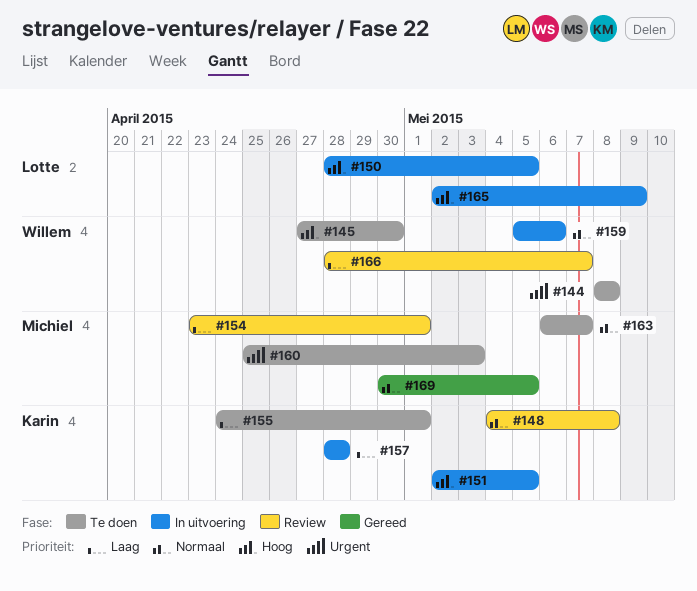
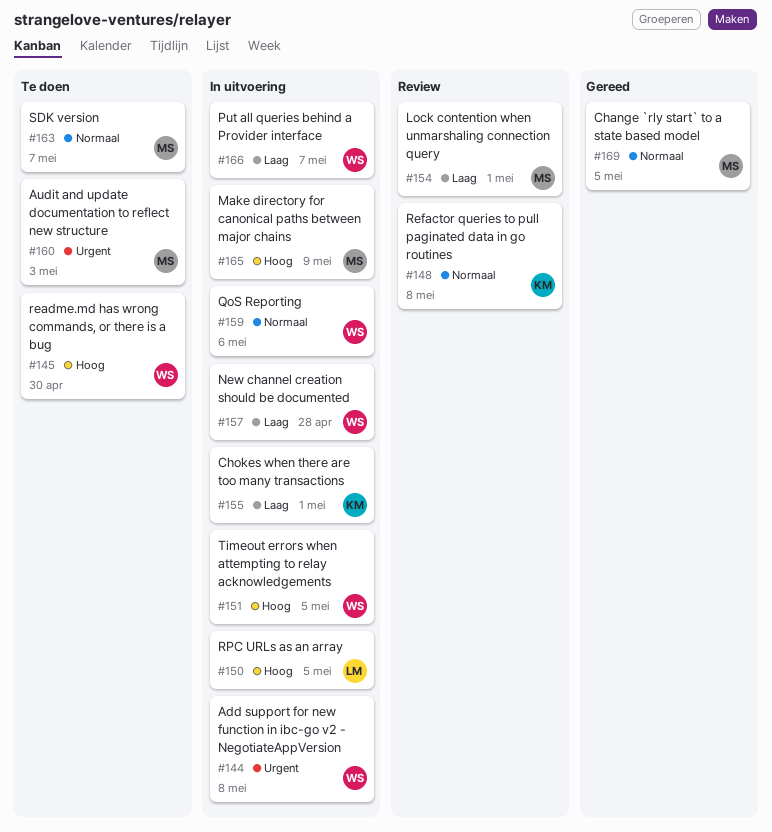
#144, status: Te doen -> In uitvoering
#151, owner: Karin -> Willem
#155, status: Te doen -> In uitvoering
#157, owner: Karin -> Willem
#165, owner: Lotte -> Michiel
#166, status: Review -> In uitvoering

